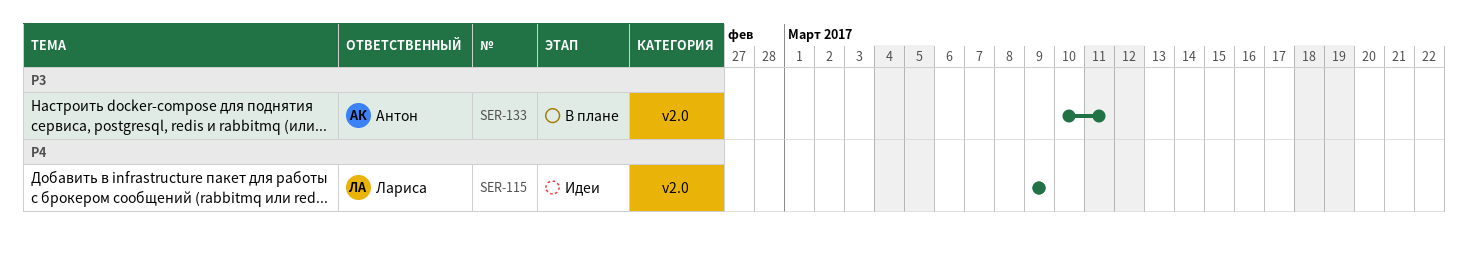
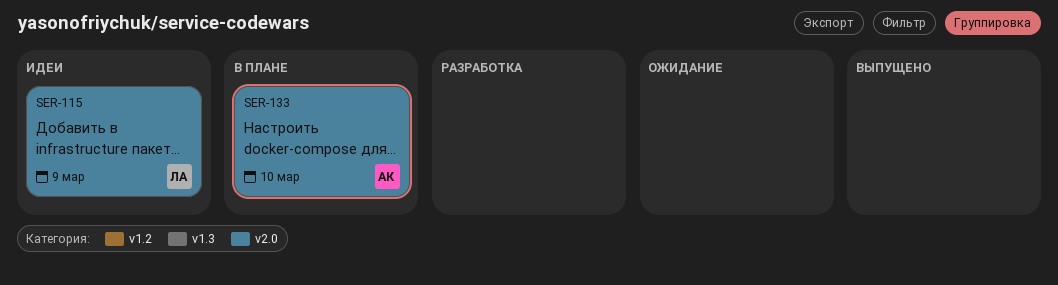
SER-133, due: Mar 11 -> Mar 10

